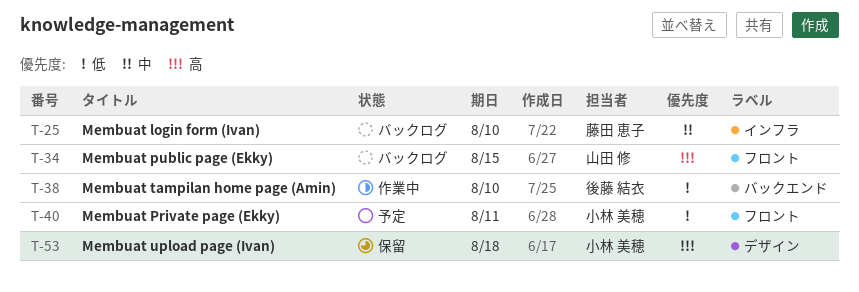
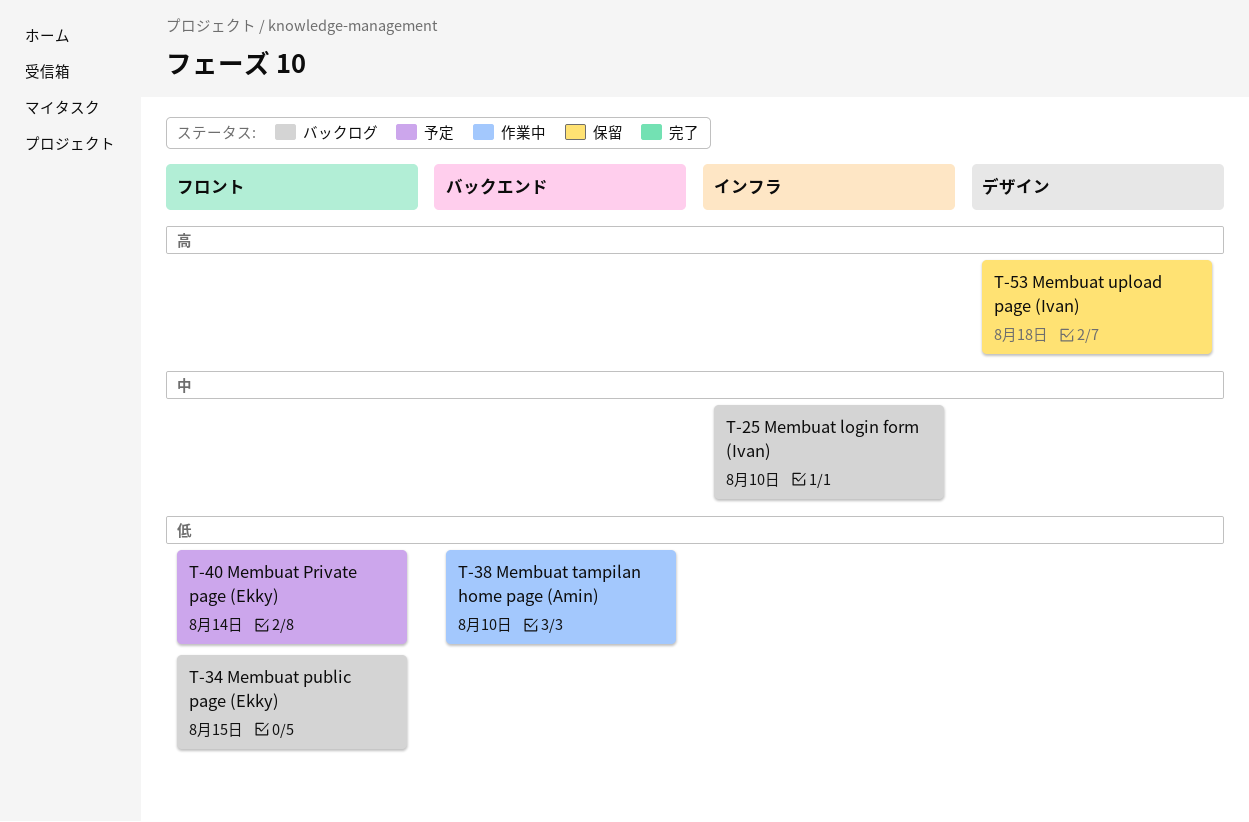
T-34, priority: 高 -> 低
T-40, due: Aug 11 -> Aug 14

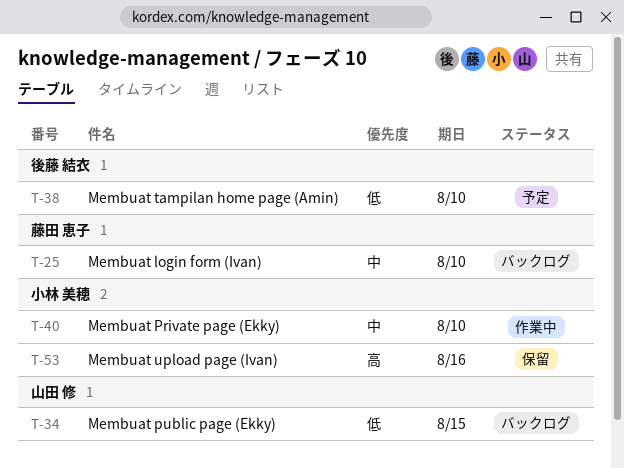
T-38, status: 作業中 -> 予定
T-40, status: 予定 -> 作業中
T-40, priority: 低 -> 中
T-40, due: Aug 14 -> Aug 10
T-53, due: Aug 18 -> Aug 16

